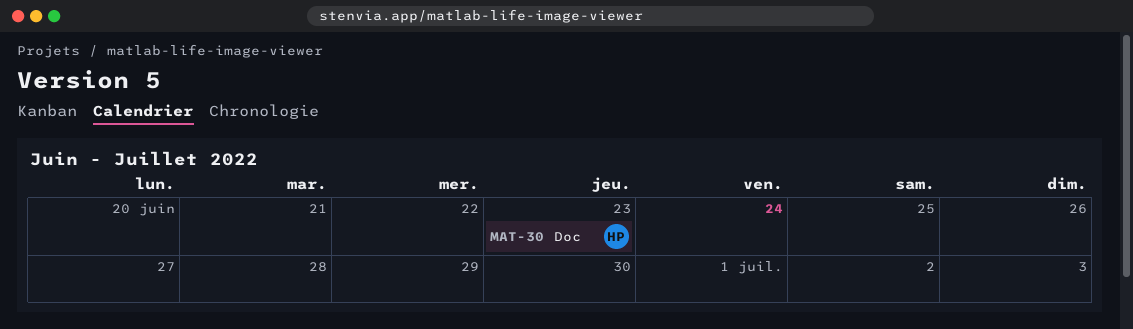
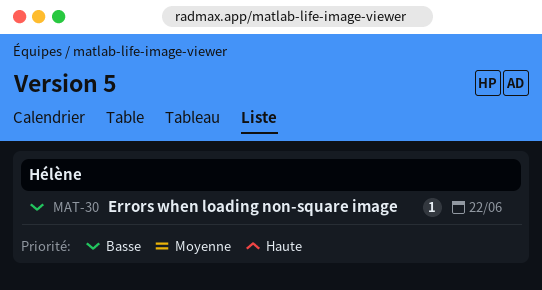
MAT-30, due: Jun 23 -> Jun 22

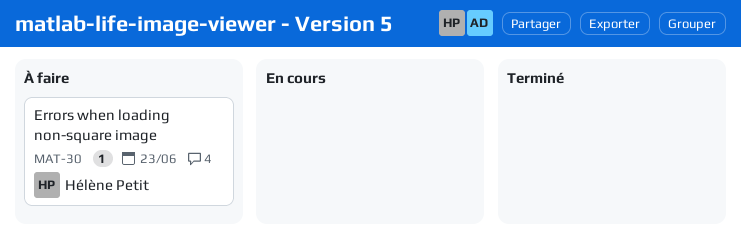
MAT-30, due: Jun 22 -> Jun 23

